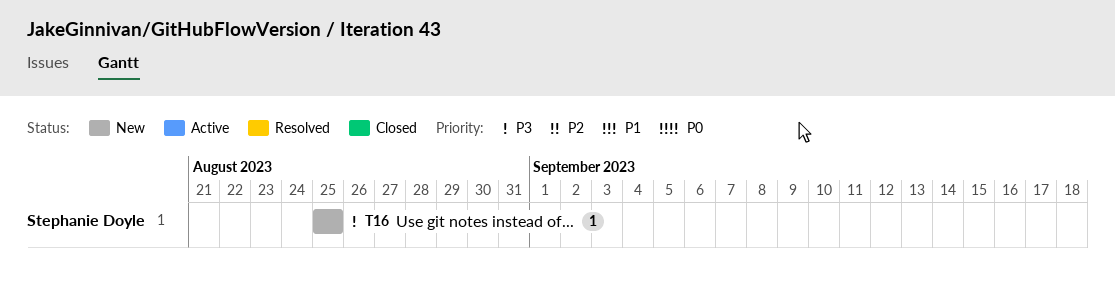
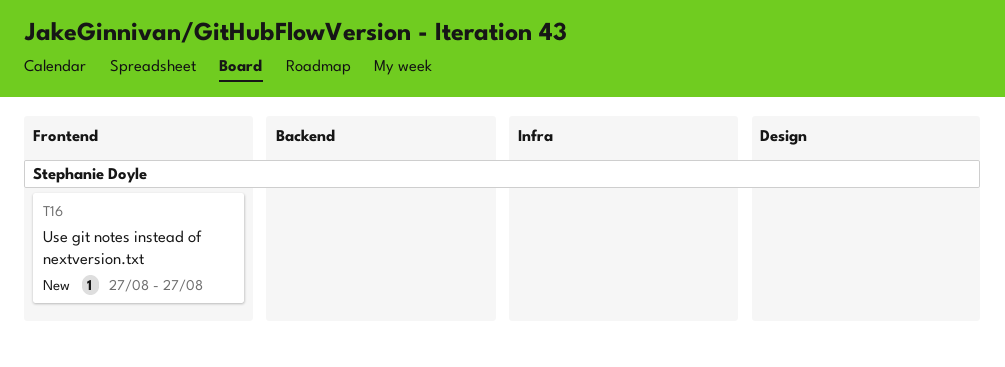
T16, start: Aug 25 -> Aug 27
T16, due: Aug 25 -> Aug 27

